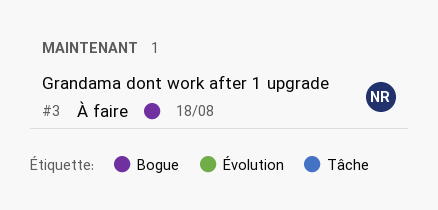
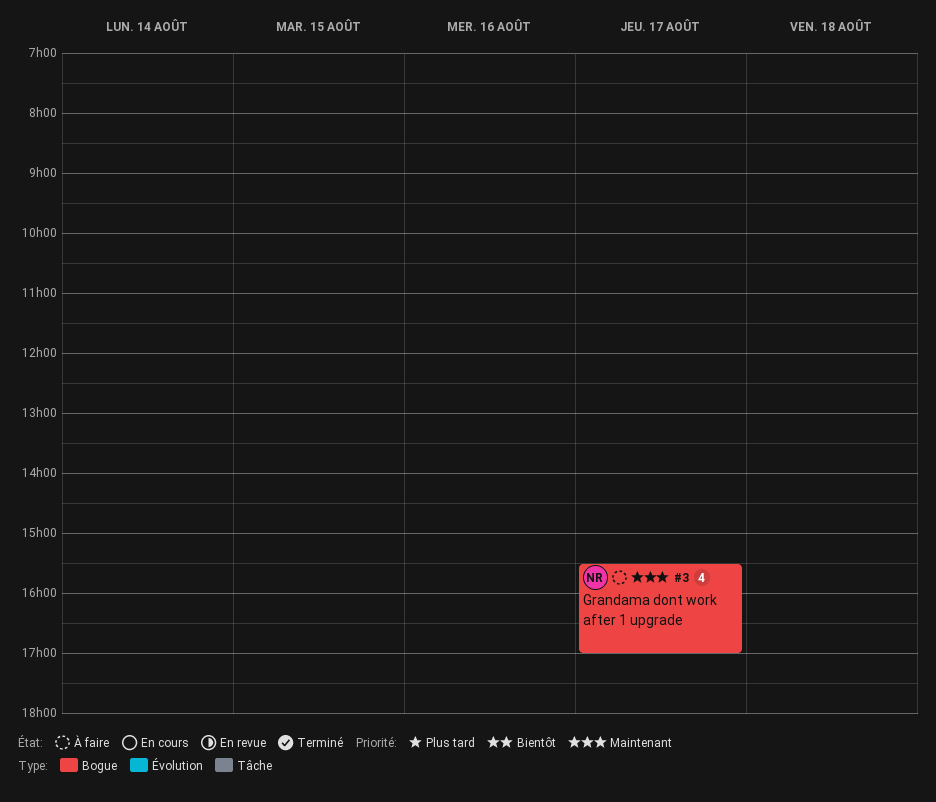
#3, day: Aug 18 -> Aug 17

